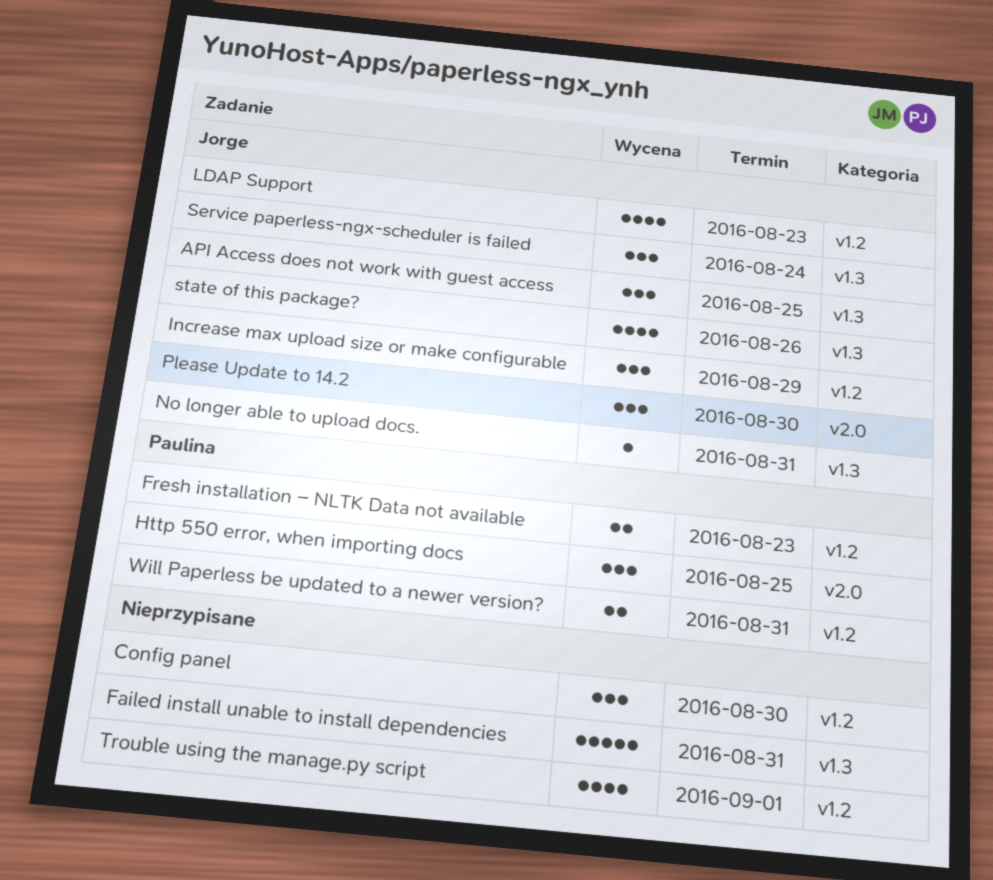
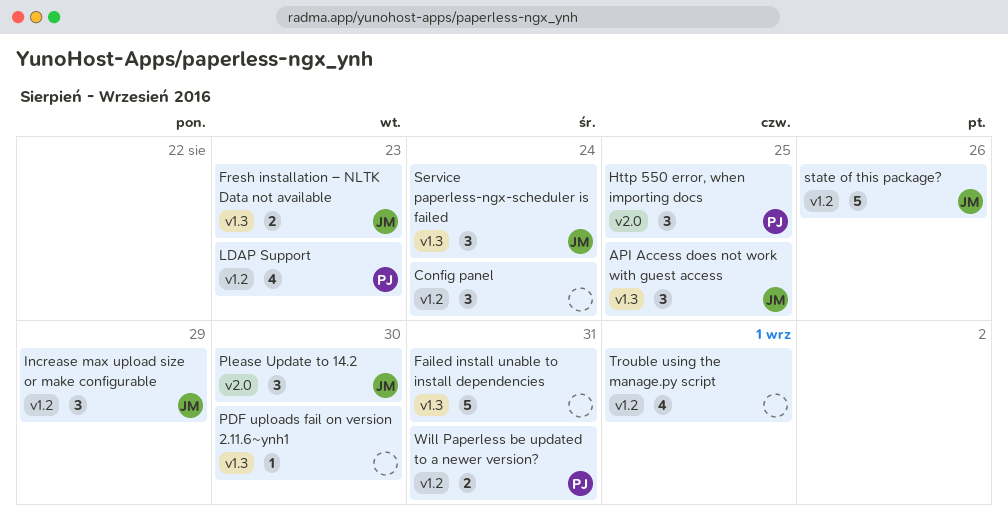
Config panel, due: Aug 30 -> Aug 24
Fresh installation – NLTK Data not available, owner: Paulina -> Jorge
Fresh installation – NLTK Data not available, label: v1.2 -> v1.3
LDAP Support, owner: Jorge -> Paulina
No longer able to upload docs.: present -> none
PDF uploads fail on version 2.11.6~ynh1: none -> present
state of this package?, label: v1.3 -> v1.2
state of this package?, estimate: 4 -> 5

